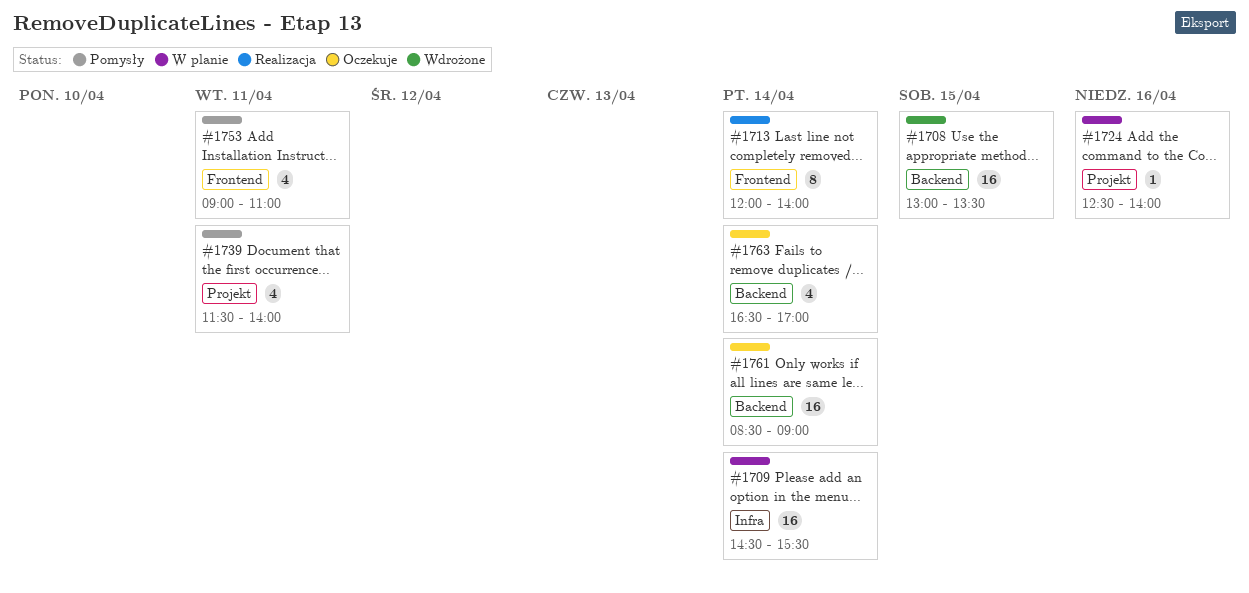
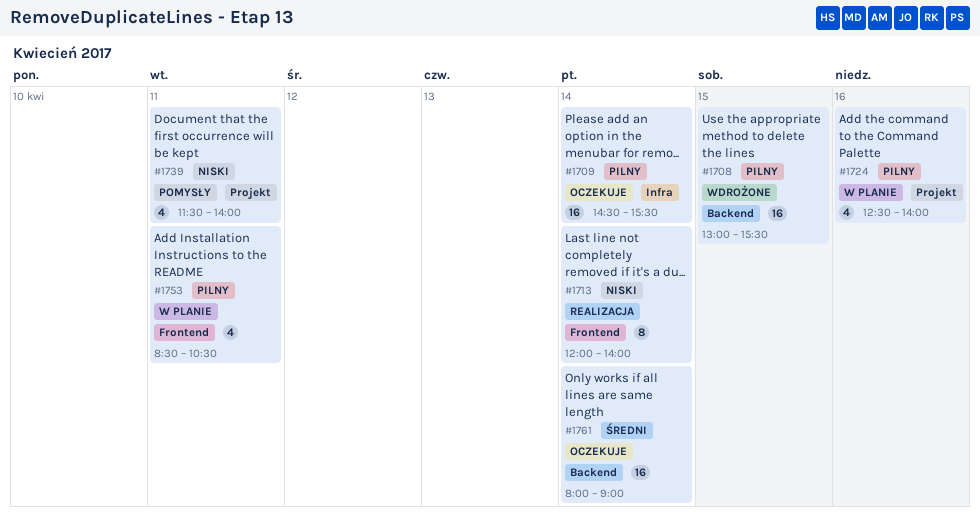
#1708, ends: 13:30 -> 15:30
#1709, status: W planie -> Oczekuje
#1724, estimate: 1 -> 4
#1753, status: Pomysły -> W planie
#1753, begins: 09:00 -> 08:30
#1753, ends: 11:00 -> 10:30
#1761, begins: 08:30 -> 08:00
#1763: present -> none

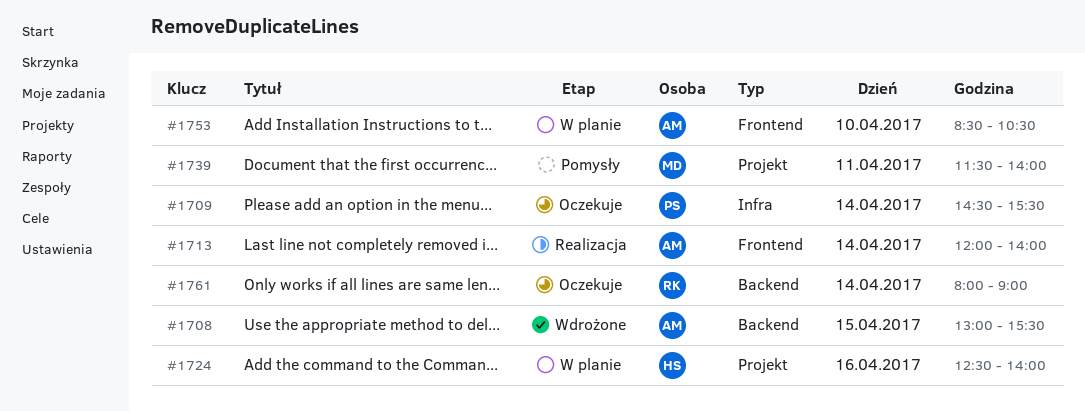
#1753, day: Apr 11 -> Apr 10

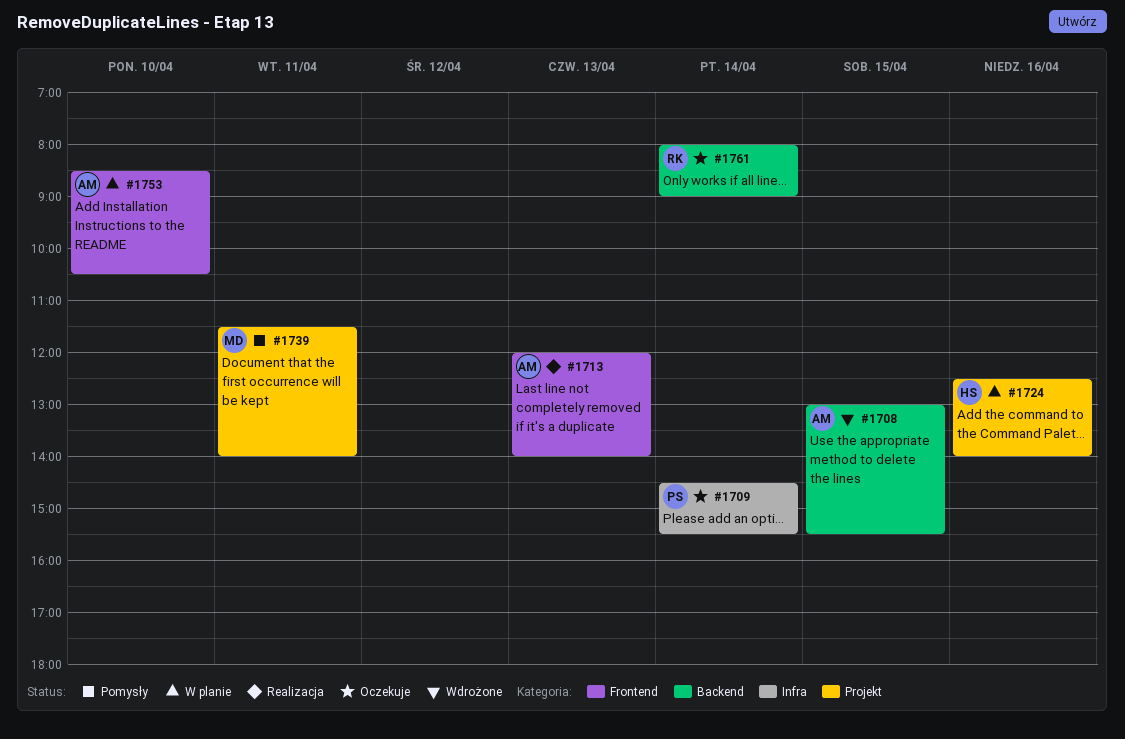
#1713, day: Apr 14 -> Apr 13

